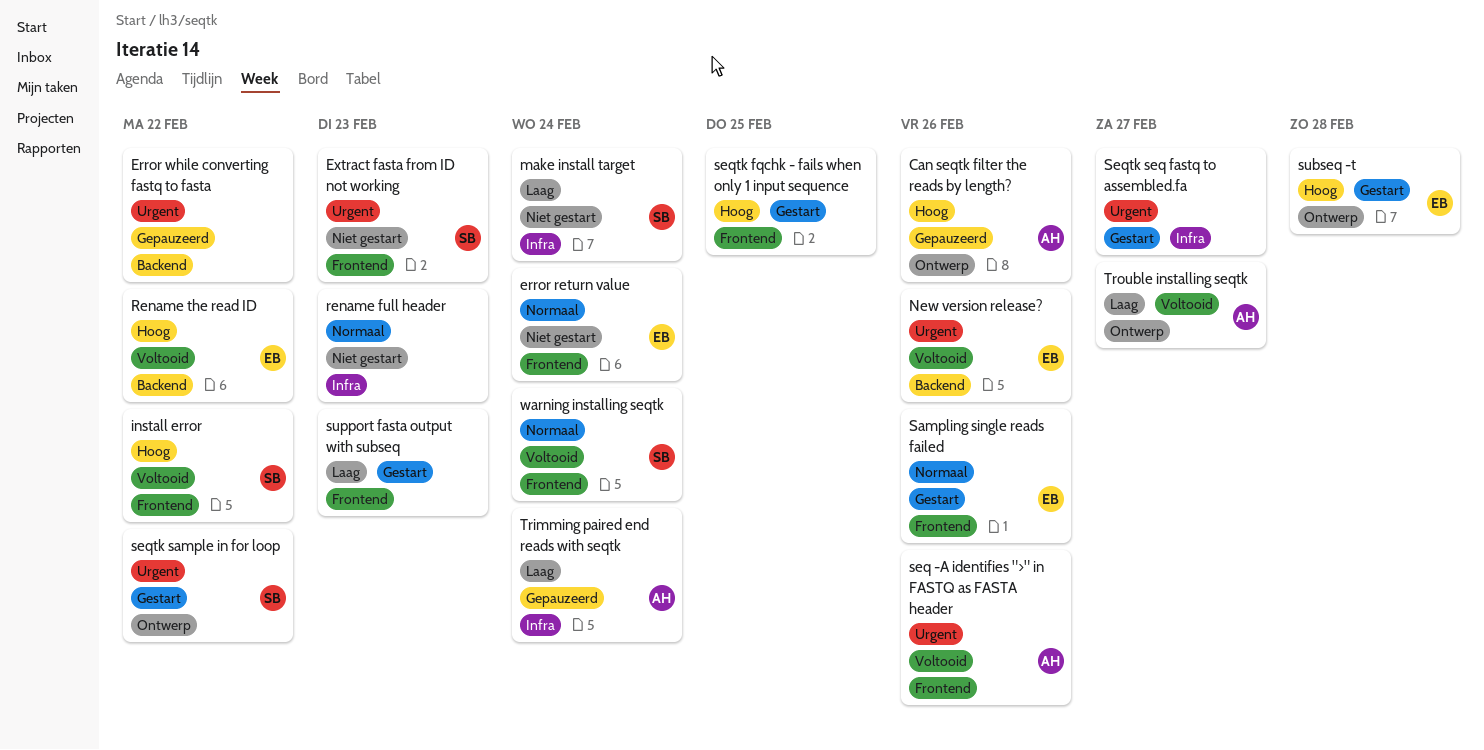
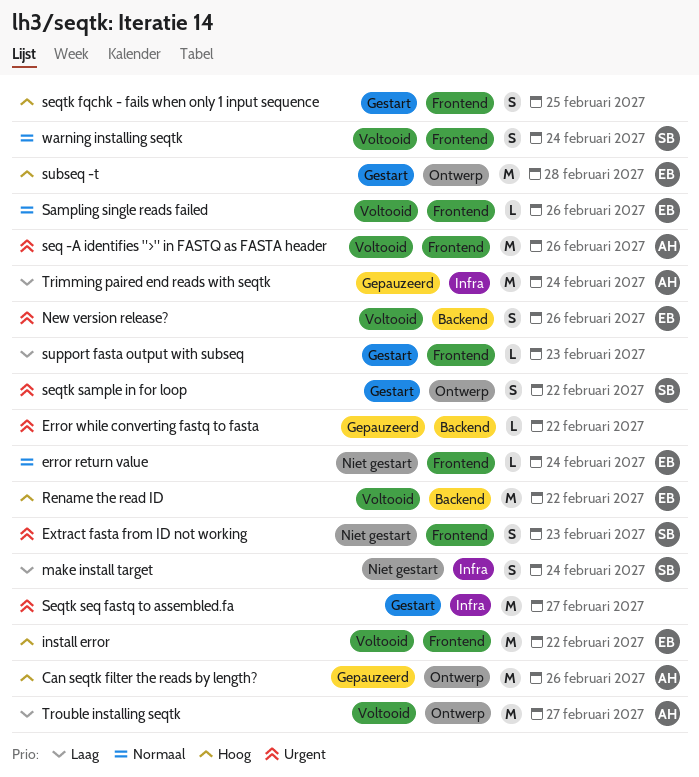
install error, owner: SB -> EB
rename full header: present -> none
Sampling single reads failed, status: Gestart -> Voltooid

